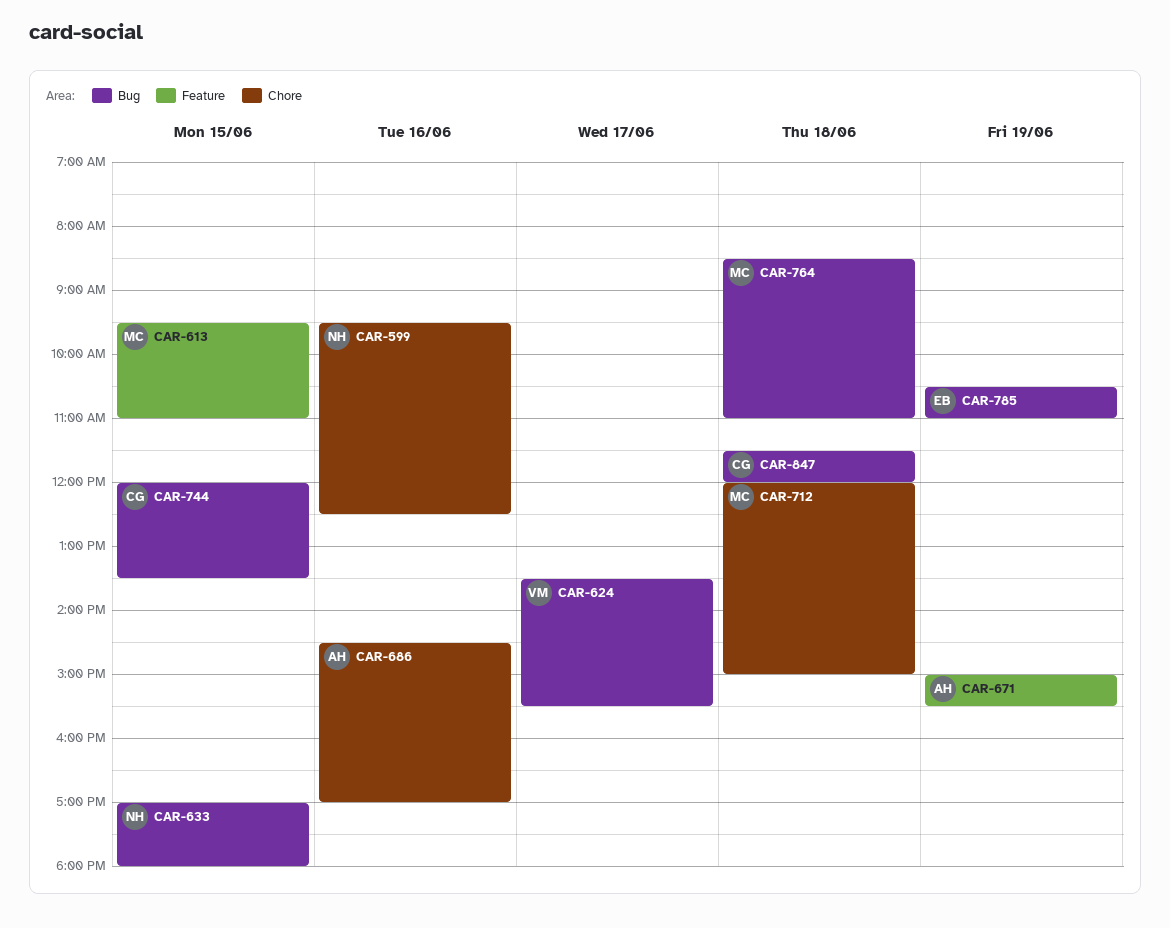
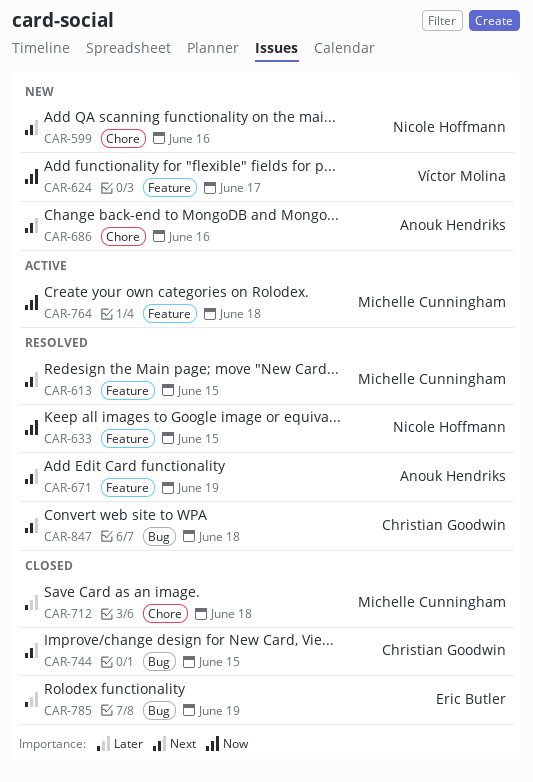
CAR-624, label: Bug -> Feature
CAR-633, label: Bug -> Feature
CAR-764, label: Bug -> Feature

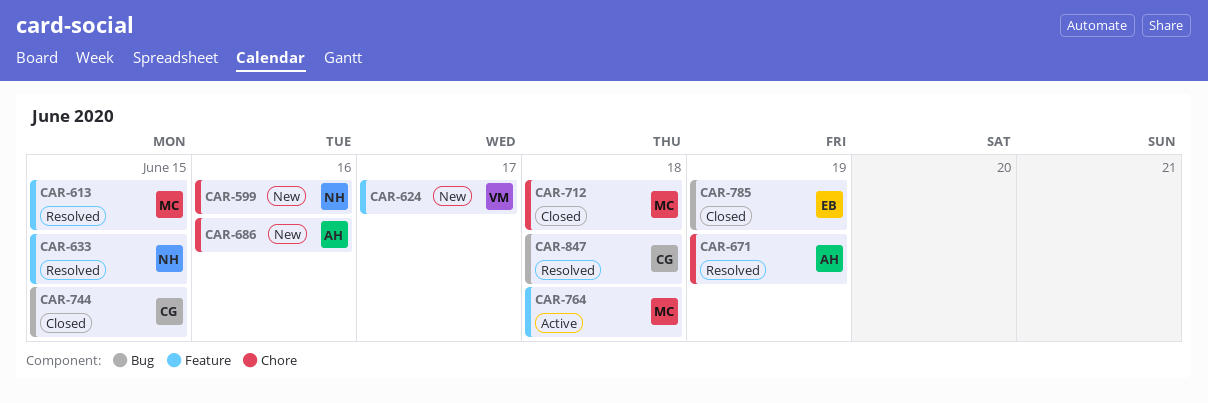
CAR-671, label: Feature -> Chore

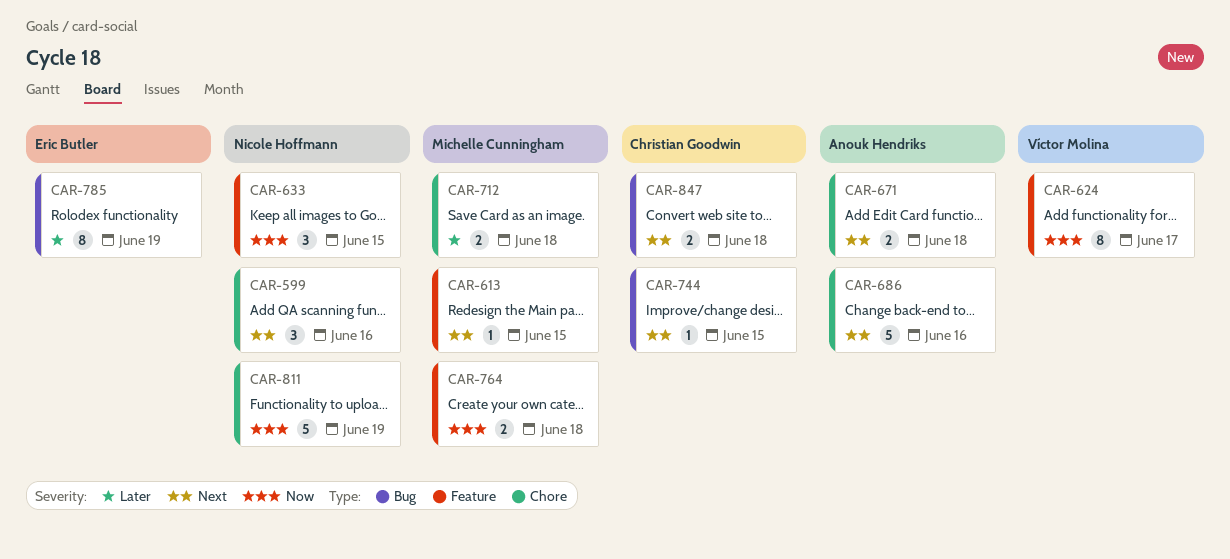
CAR-671, day: Jun 19 -> Jun 18
CAR-811: none -> present

